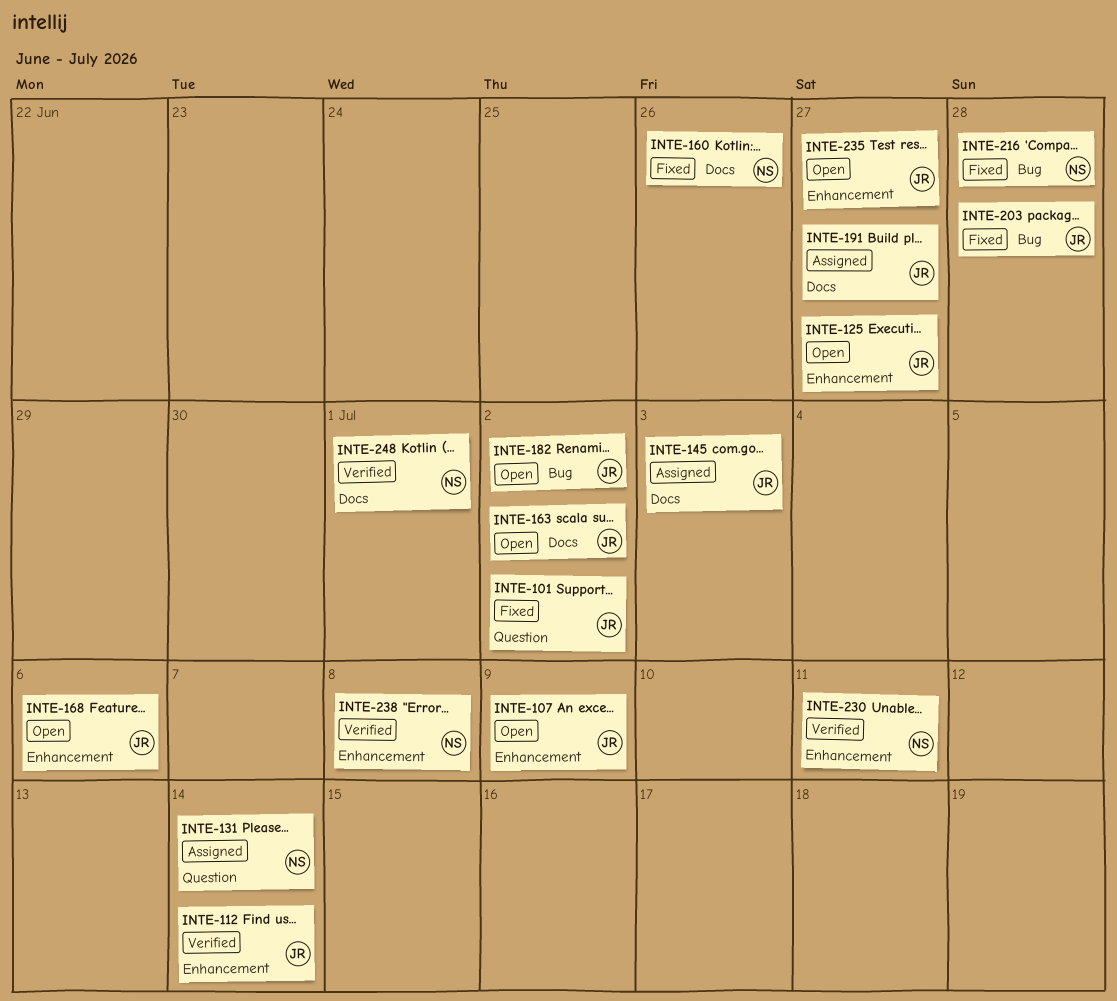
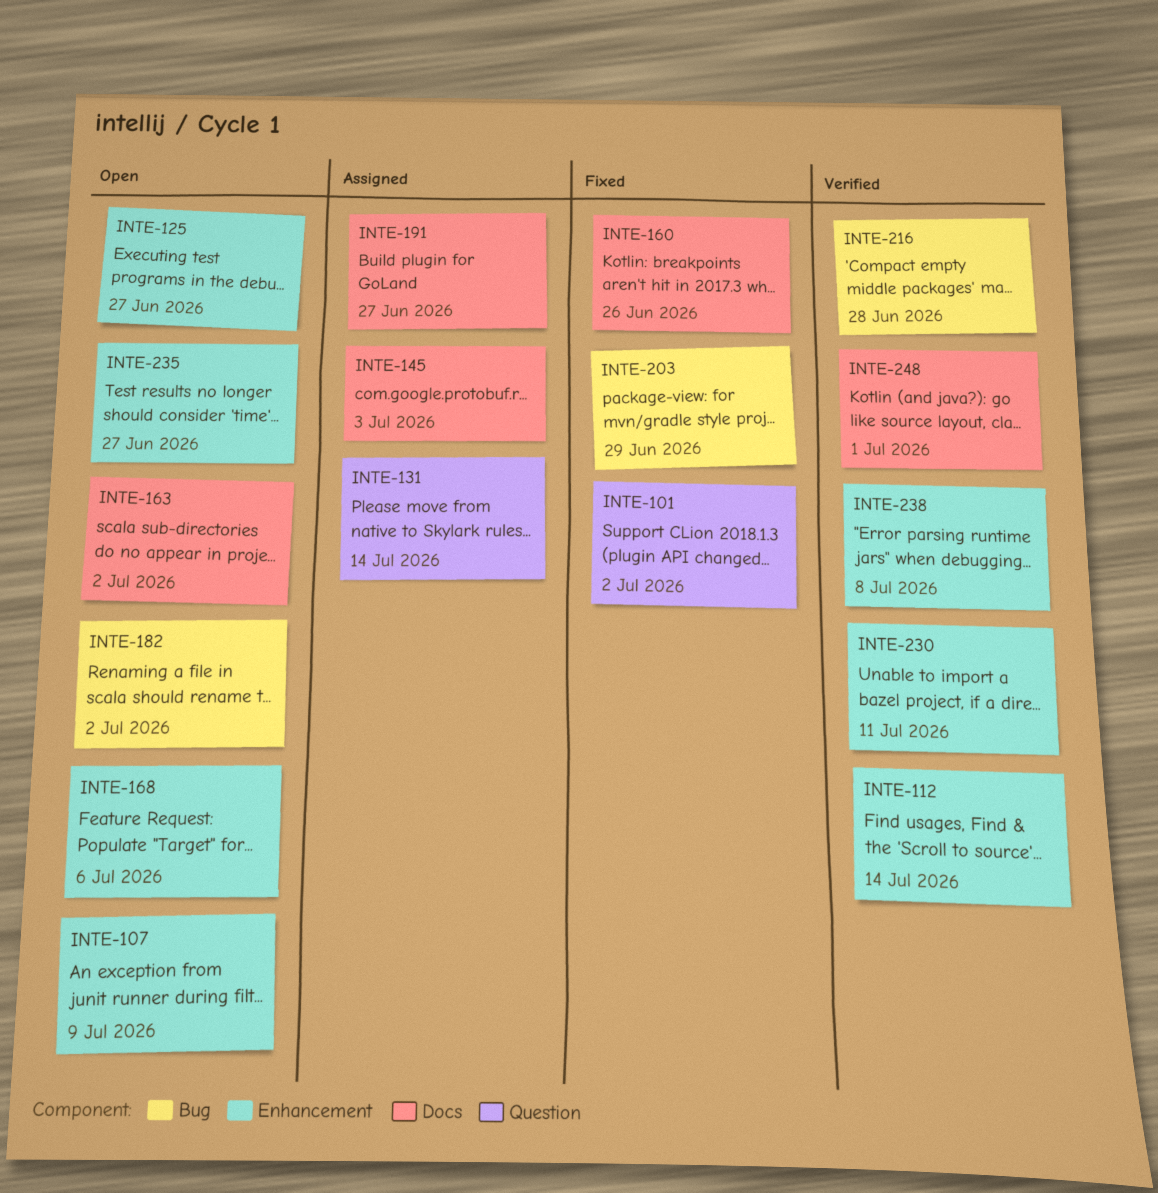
INTE-203, due: Jun 28 -> Jun 29
INTE-216, status: Fixed -> Verified

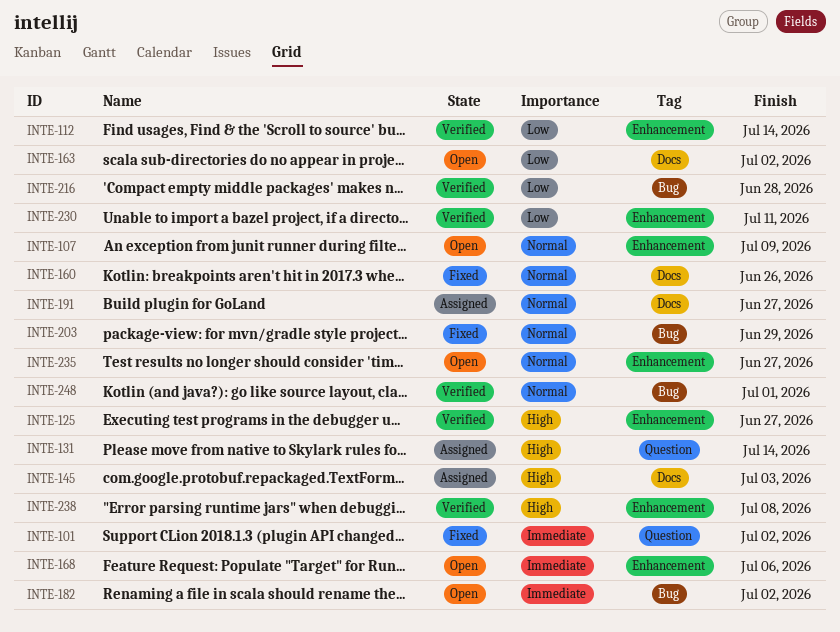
INTE-125, status: Open -> Verified
INTE-248, label: Docs -> Bug

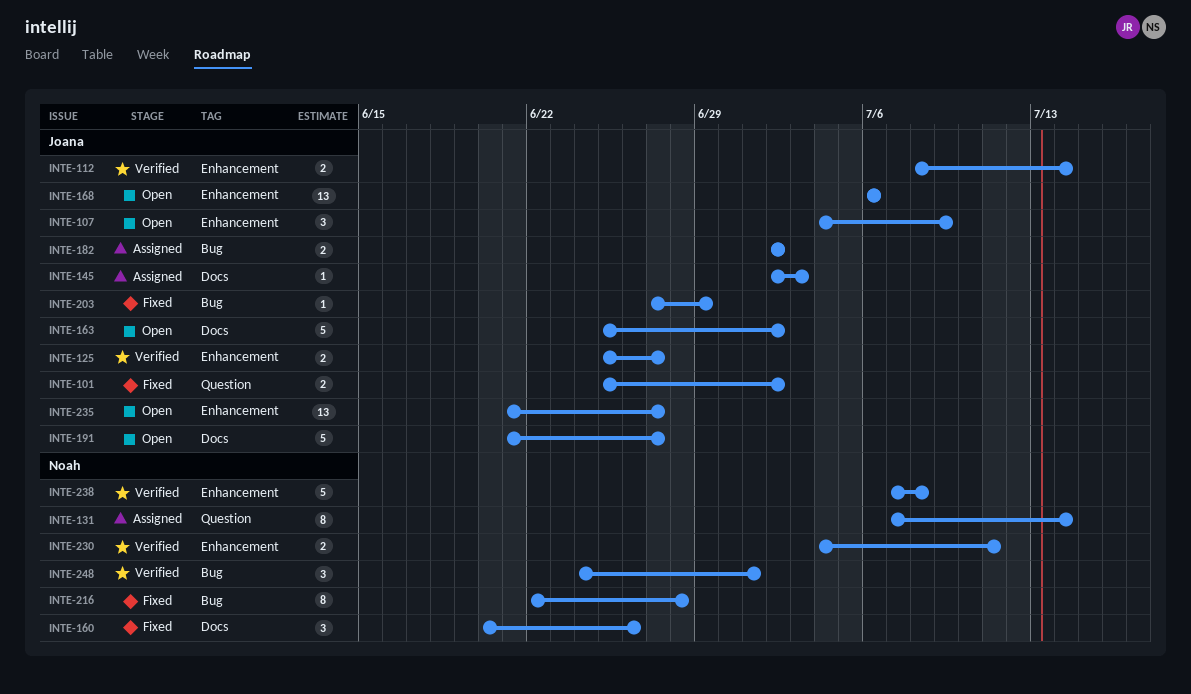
INTE-182, status: Open -> Assigned
INTE-191, status: Assigned -> Open
INTE-216, status: Verified -> Fixed

